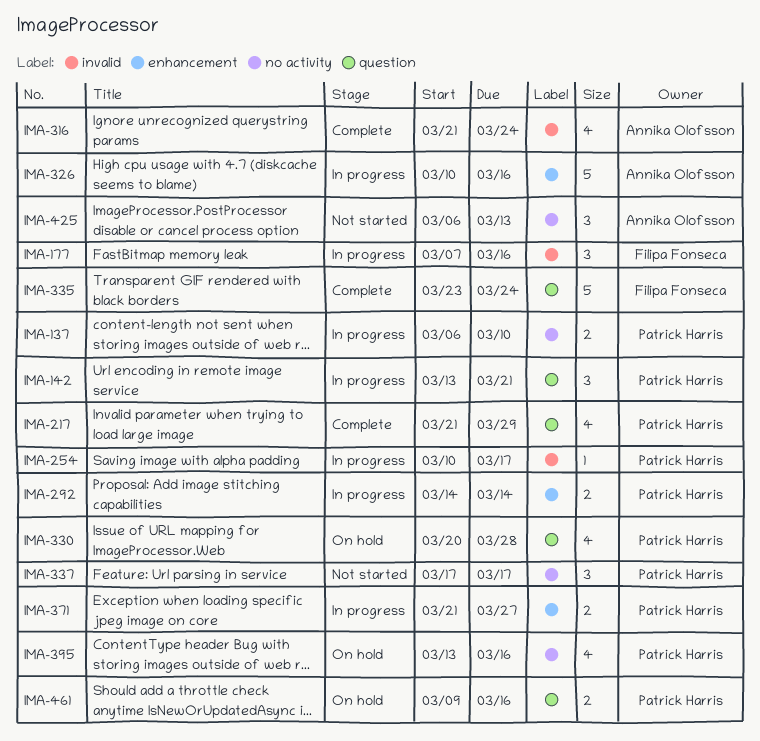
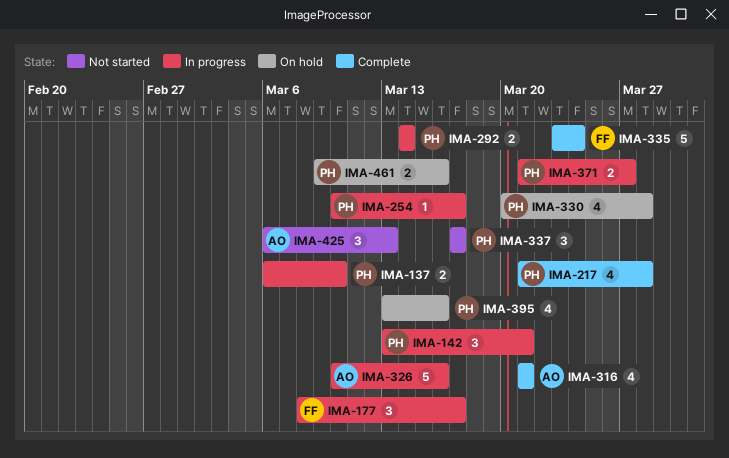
IMA-177, start: Mar 7 -> Mar 8
IMA-177, due: Mar 16 -> Mar 17
IMA-217, due: Mar 29 -> Mar 28
IMA-316, due: Mar 24 -> Mar 21

